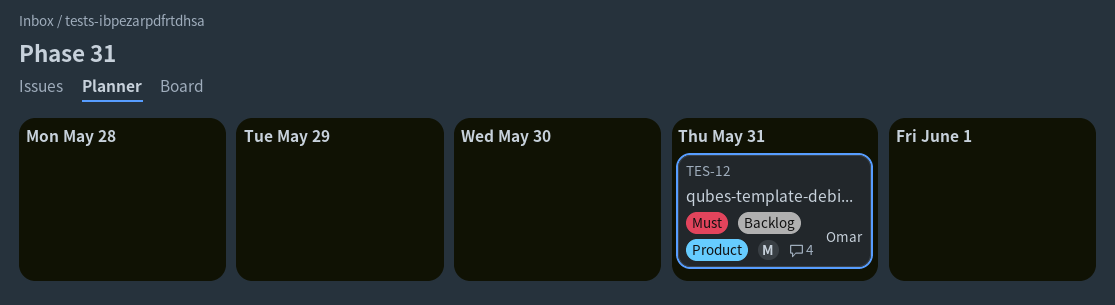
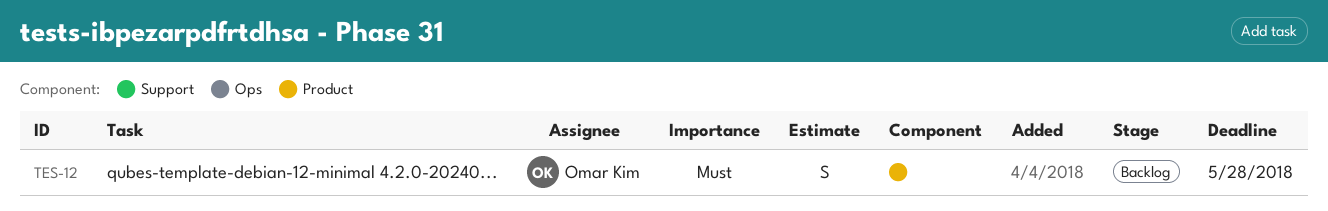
TES-12, estimate: M -> S
TES-12, due: May 31 -> May 28

